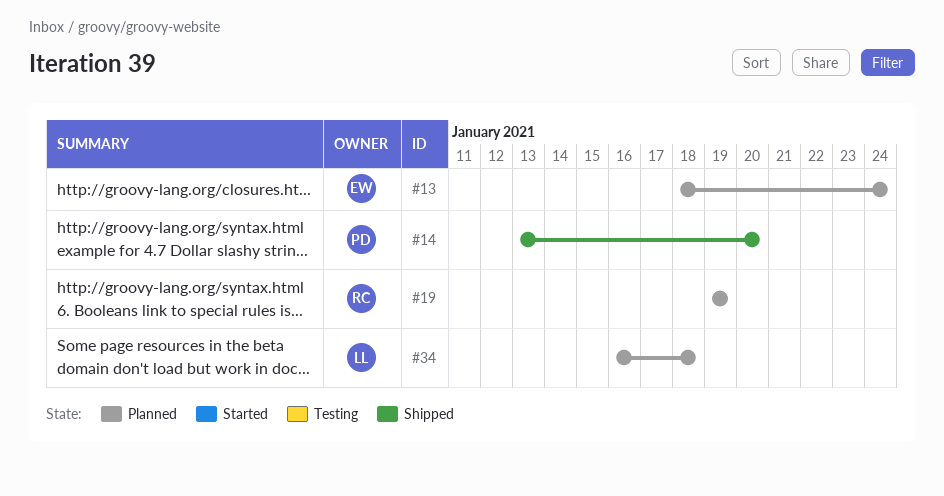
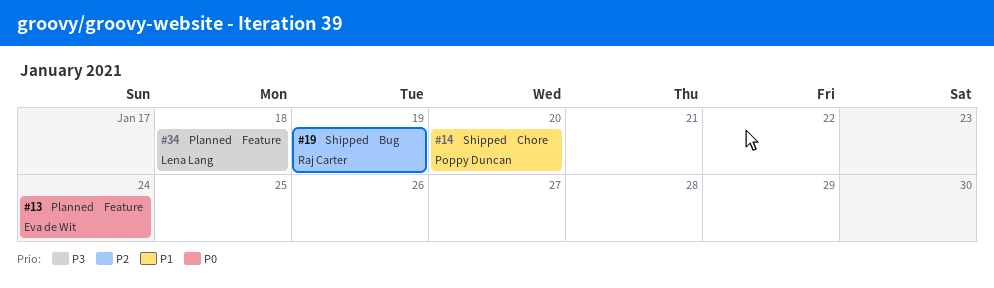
#19, status: Planned -> Shipped

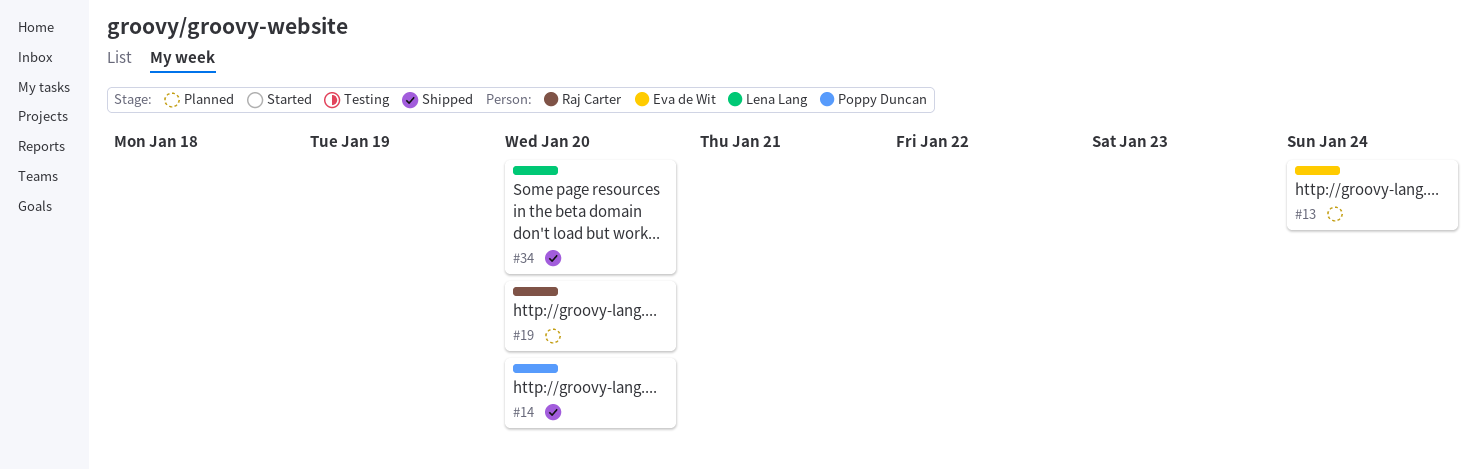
#19, status: Shipped -> Planned
#19, due: Jan 19 -> Jan 20
#34, status: Planned -> Shipped
#34, due: Jan 18 -> Jan 20

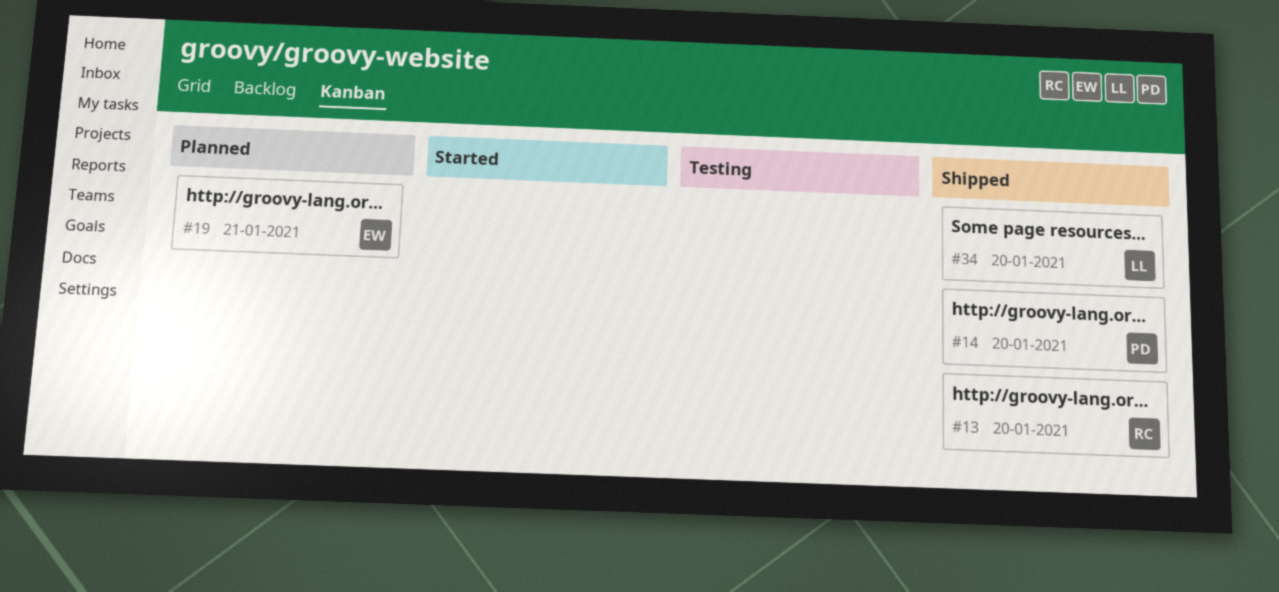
#13, status: Planned -> Shipped
#13, owner: Eva de Wit -> Raj Carter
#13, due: Jan 24 -> Jan 20
#19, owner: Raj Carter -> Eva de Wit
#19, due: Jan 20 -> Jan 21

